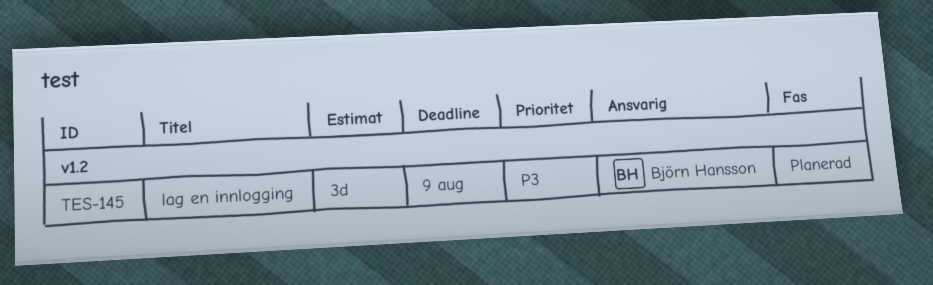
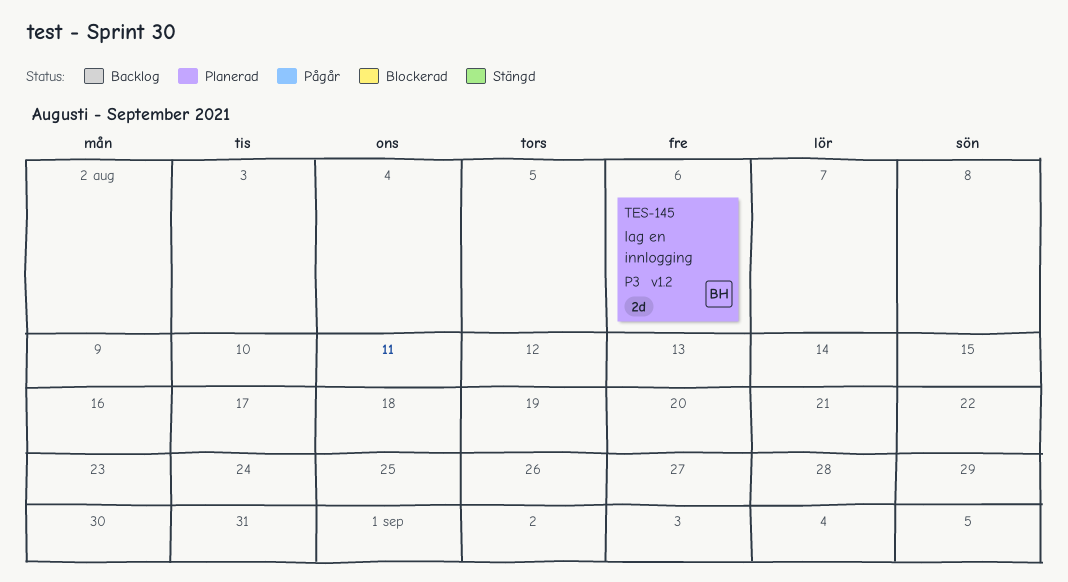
TES-145, estimate: 3d -> 2d
TES-145, due: Aug 9 -> Aug 6

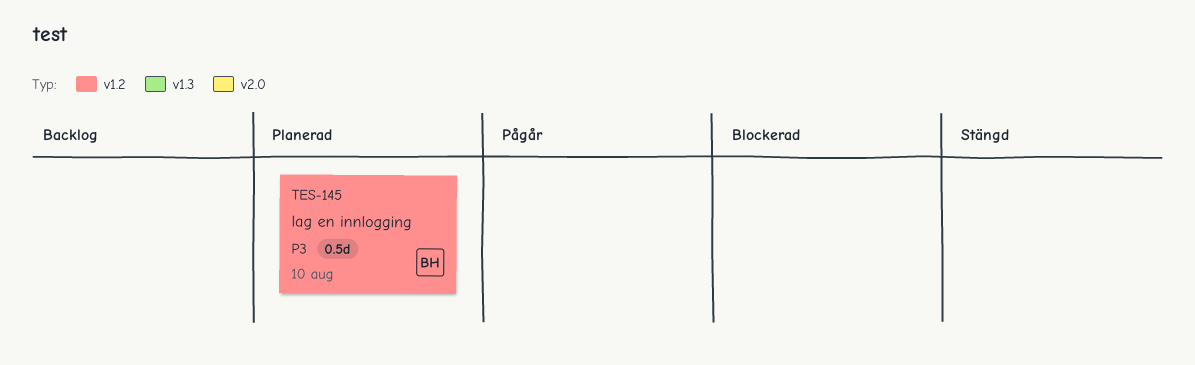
TES-145, estimate: 2d -> 0.5d
TES-145, due: Aug 6 -> Aug 10

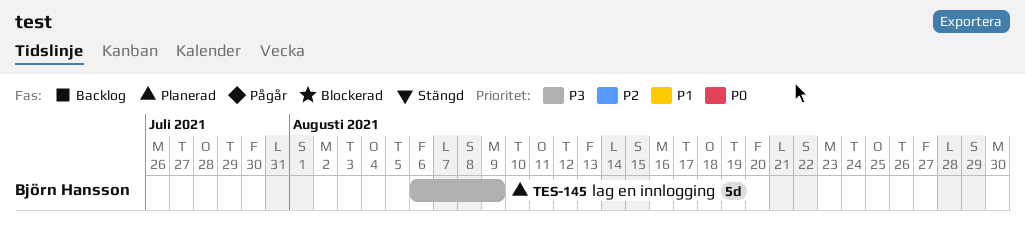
TES-145, estimate: 0.5d -> 5d
TES-145, due: Aug 10 -> Aug 9

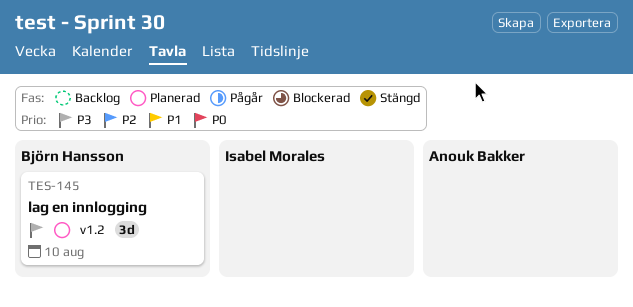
TES-145, estimate: 5d -> 3d
TES-145, due: Aug 9 -> Aug 10

